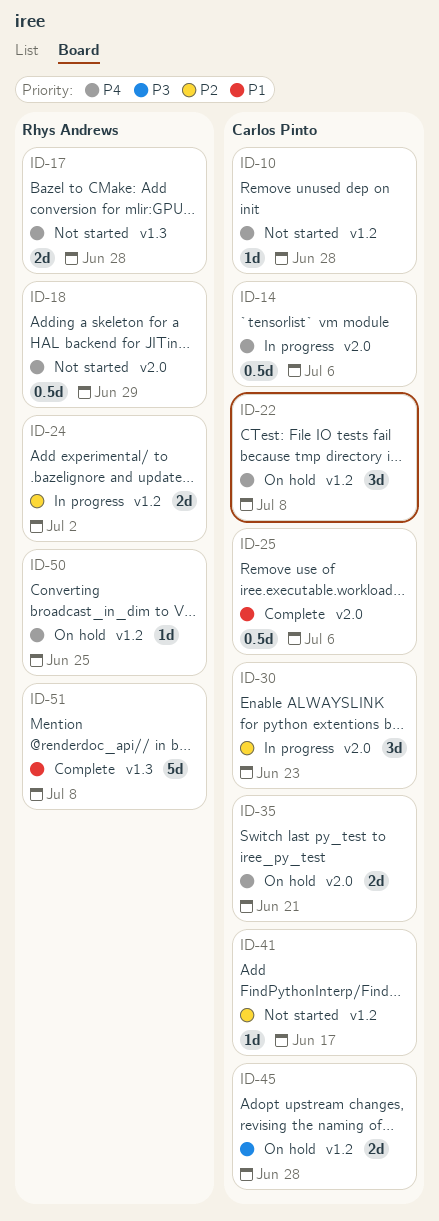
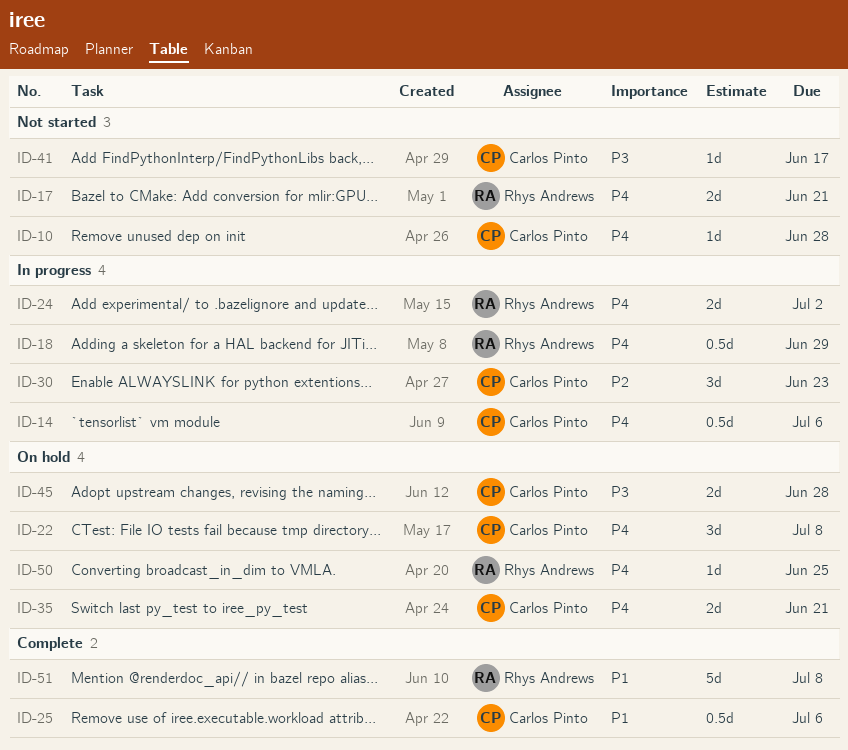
ID-17, due: Jun 28 -> Jun 21
ID-18, status: Not started -> In progress
ID-24, priority: P2 -> P4
ID-41, priority: P2 -> P3

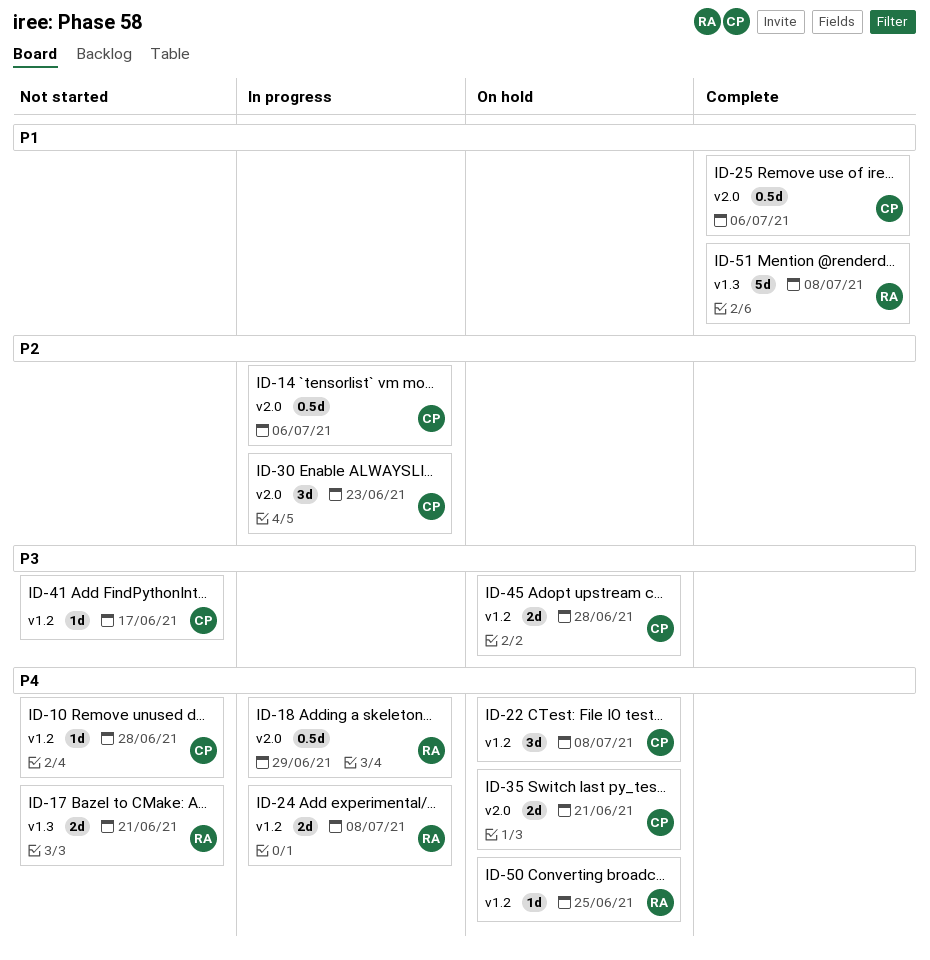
ID-14, priority: P4 -> P2
ID-24, due: Jul 2 -> Jul 8

